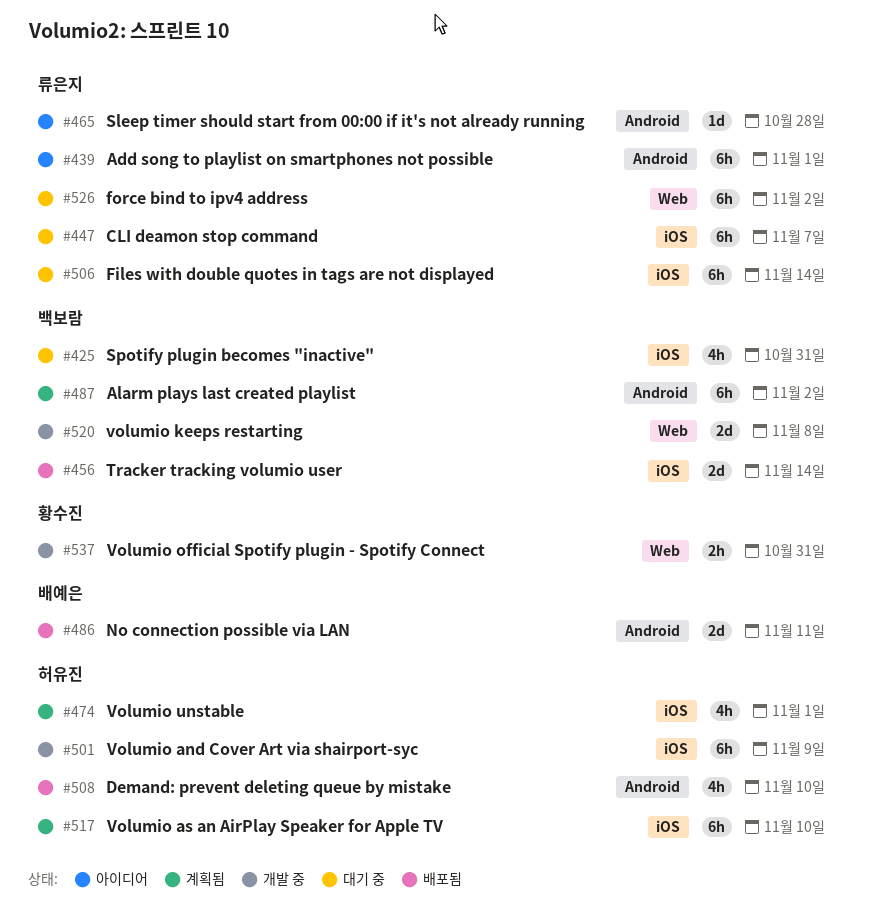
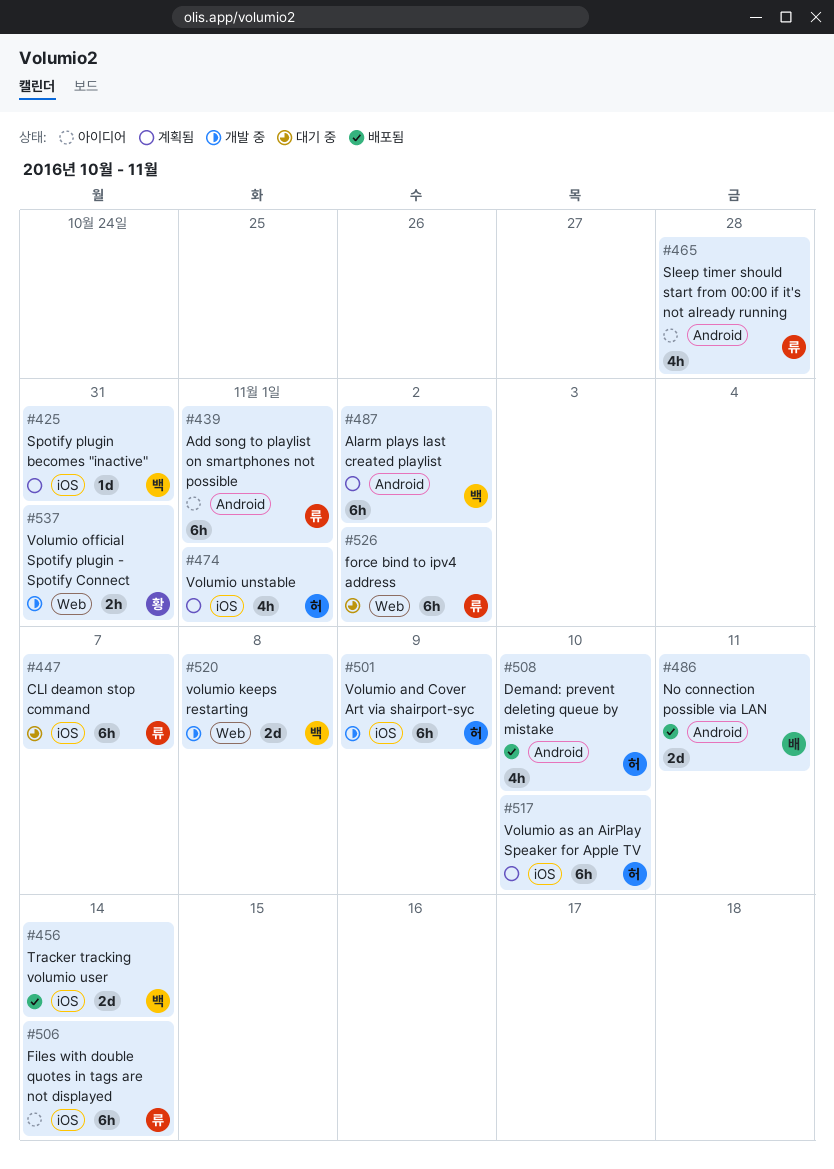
#425, status: 대기 중 -> 계획됨
#425, estimate: 4h -> 1d
#465, estimate: 1d -> 4h
#506, status: 대기 중 -> 아이디어

